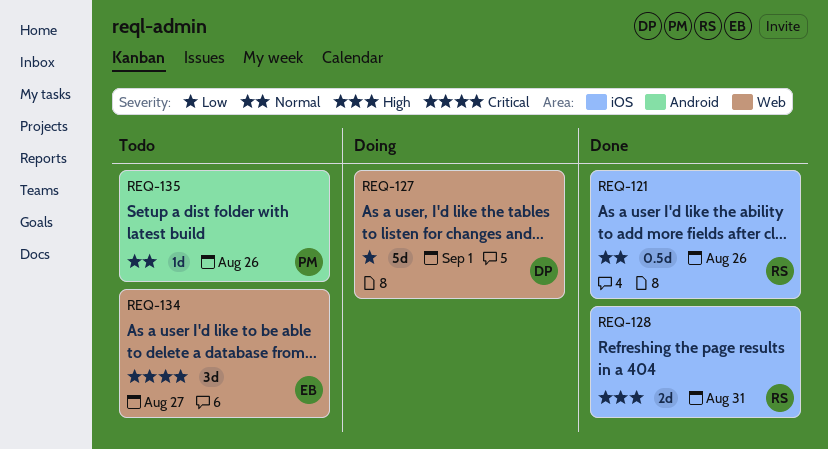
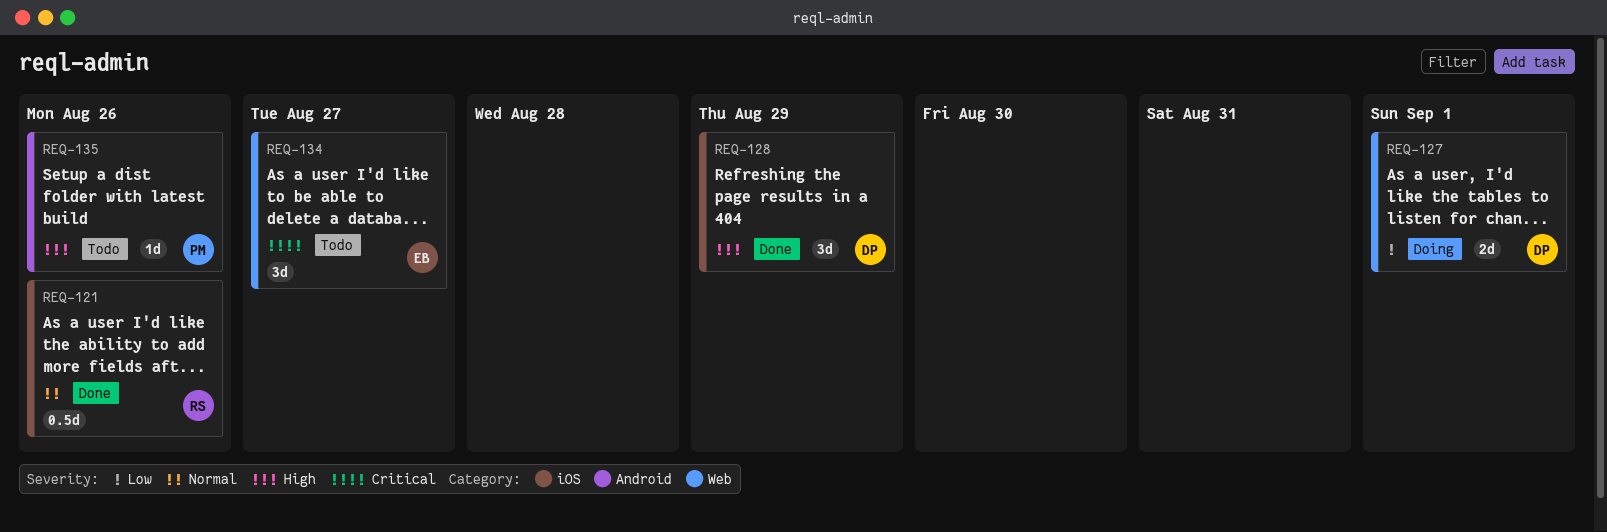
REQ-127, estimate: 5d -> 2d
REQ-128, owner: RS -> DP
REQ-128, estimate: 2d -> 3d
REQ-128, due: Aug 31 -> Aug 29
REQ-135, priority: Normal -> High

